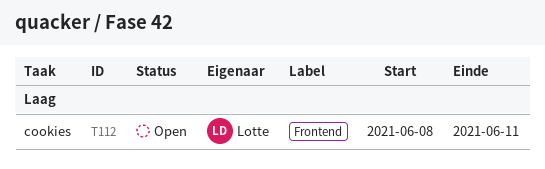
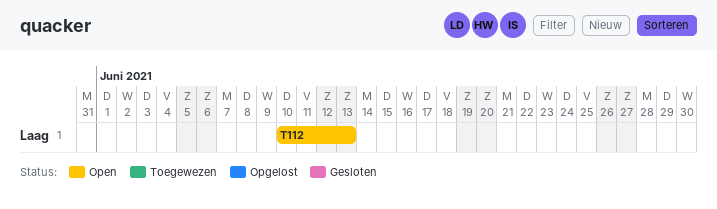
T112, start: Jun 8 -> Jun 10
T112, due: Jun 11 -> Jun 13

